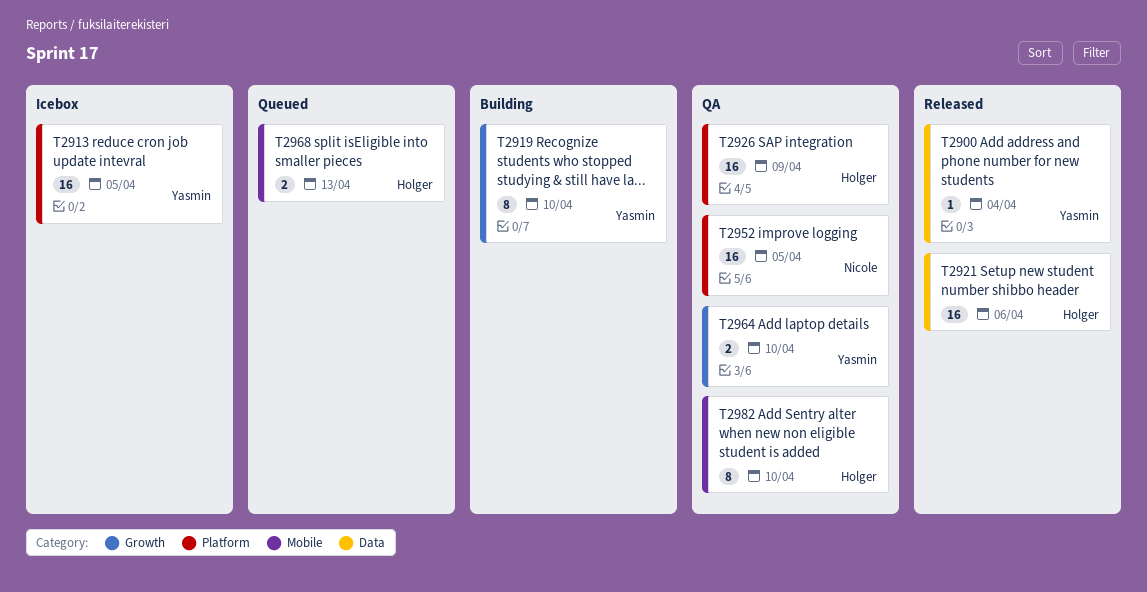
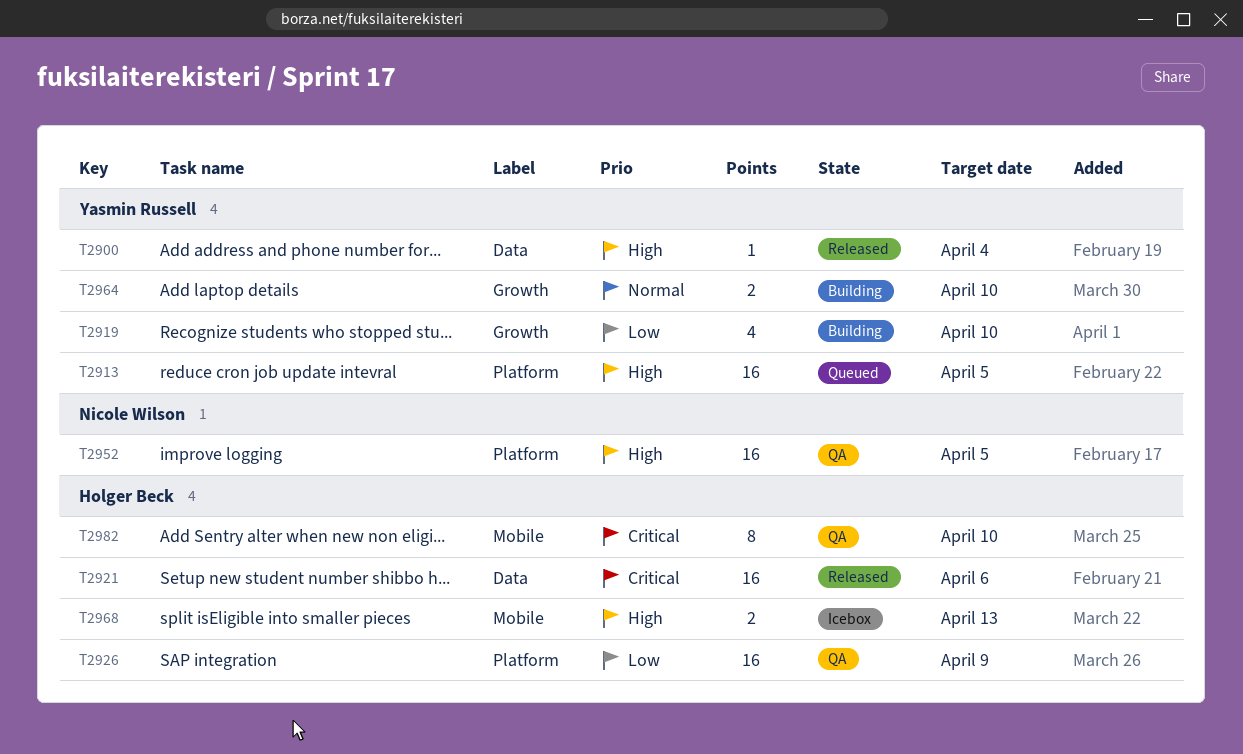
T2913, status: Icebox -> Queued
T2919, estimate: 8 -> 4
T2964, status: QA -> Building
T2968, status: Queued -> Icebox

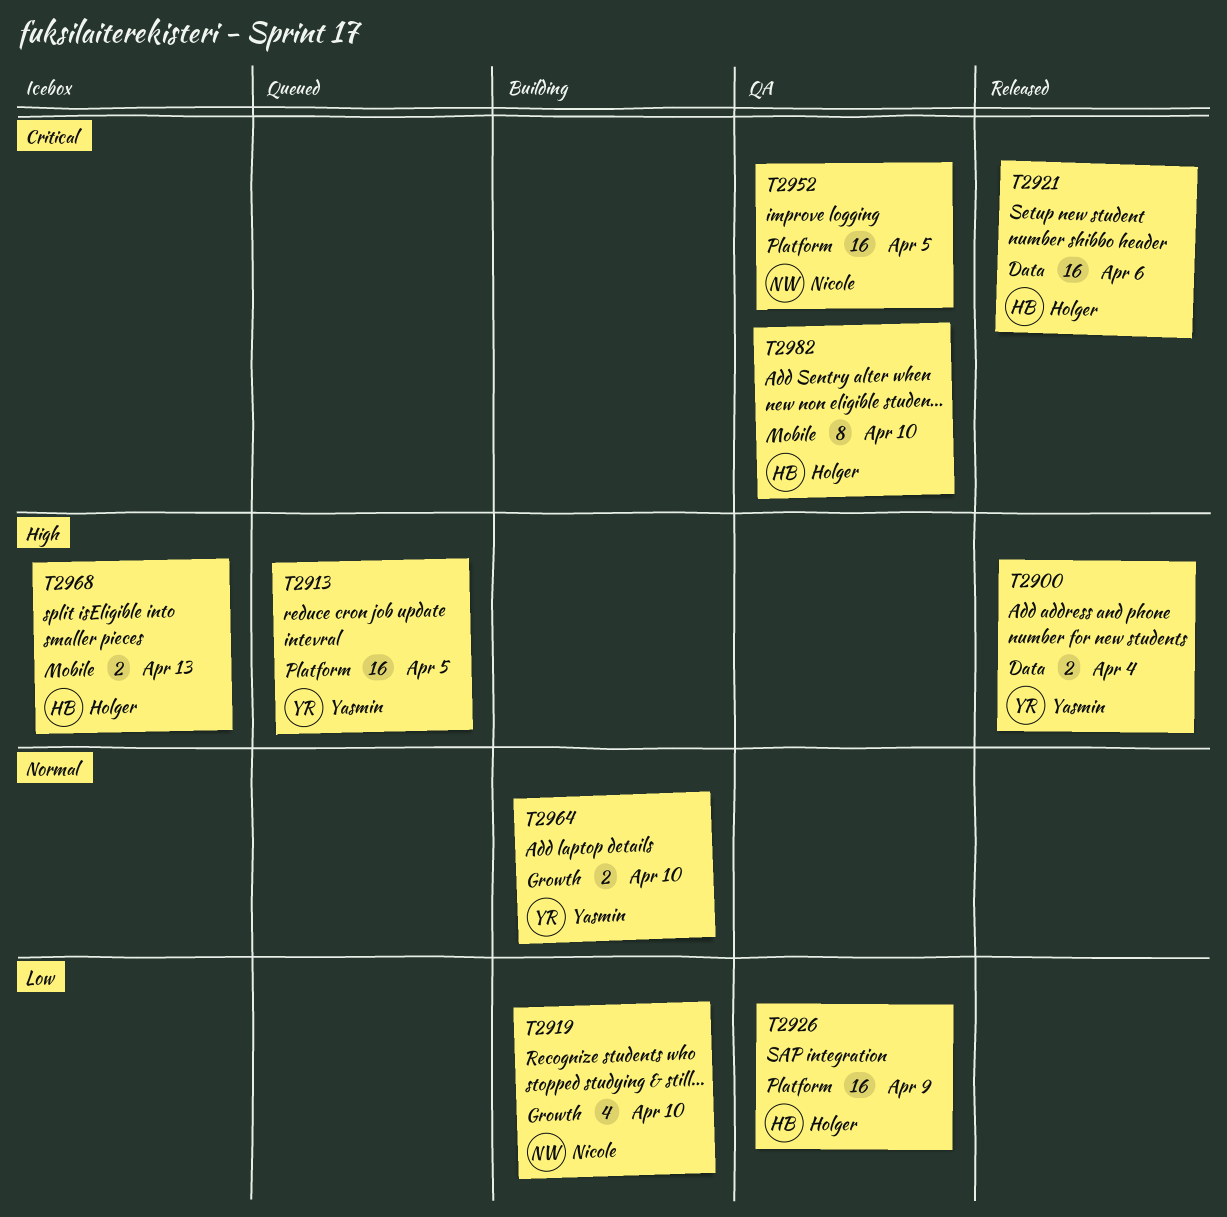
T2900, estimate: 1 -> 2
T2919, owner: Yasmin Russell -> Nicole Wilson
T2952, priority: High -> Critical

